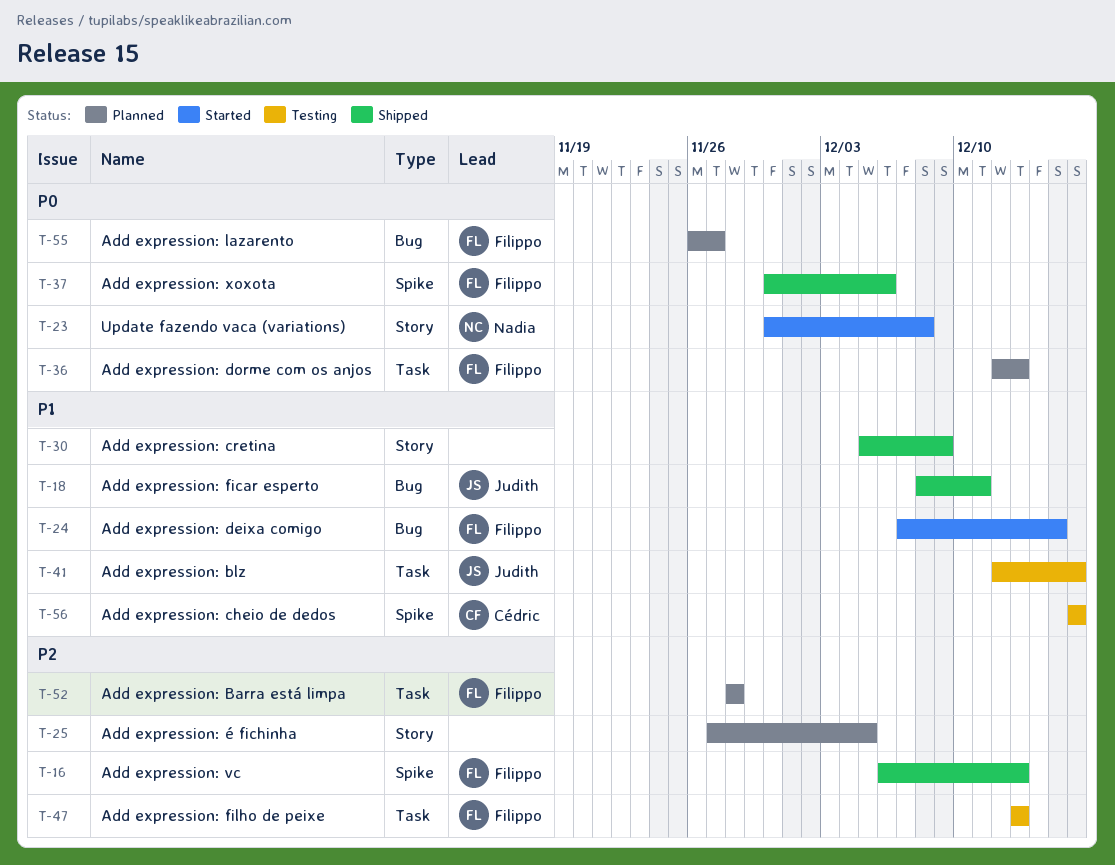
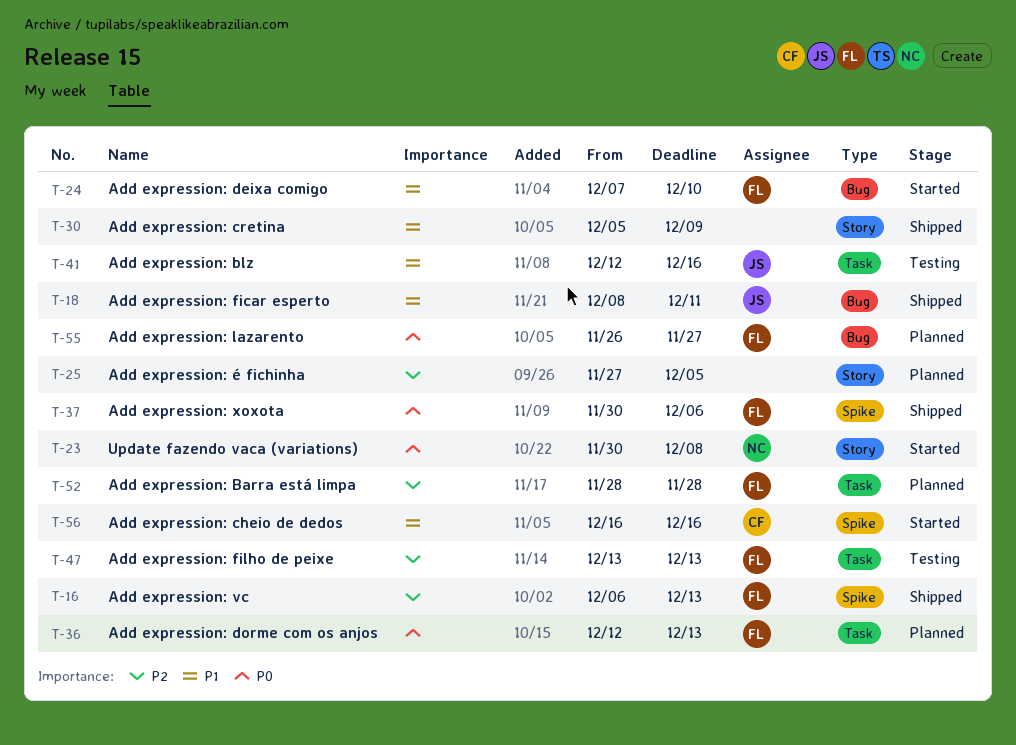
T-24, due: Dec 15 -> Dec 10
T-56, status: Testing -> Started

